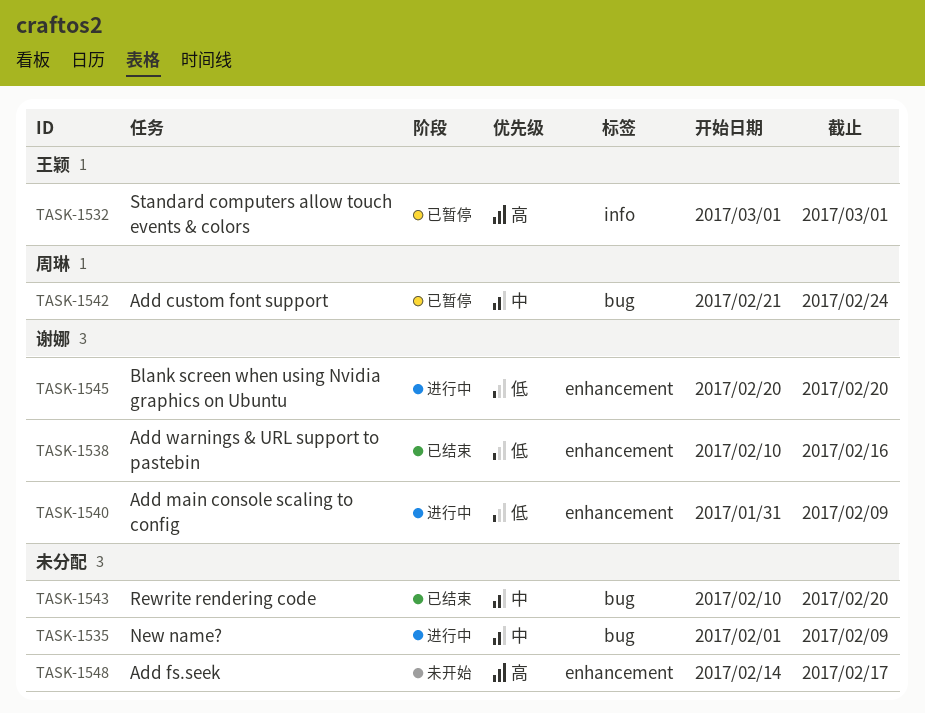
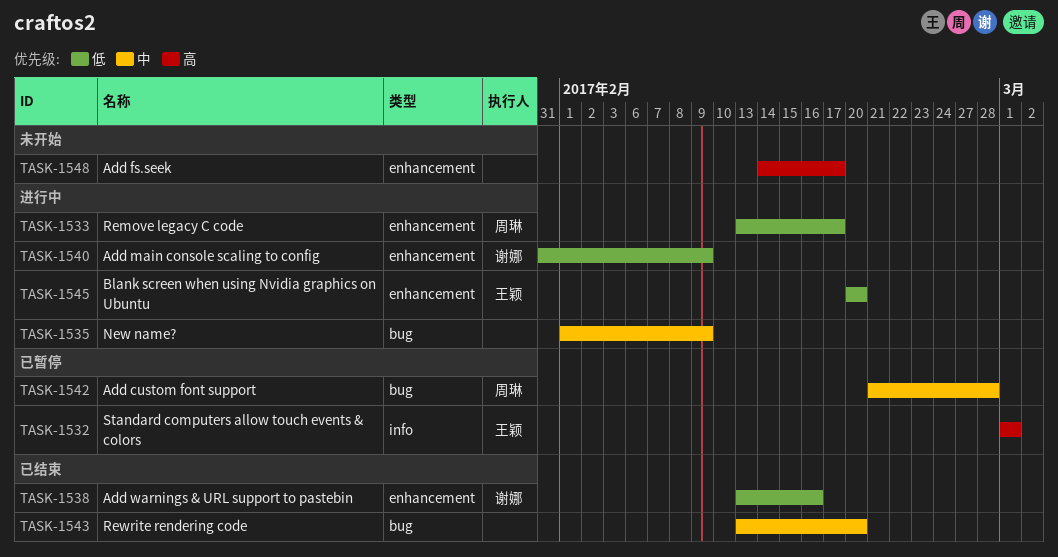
TASK-1533: none -> present
TASK-1538, start: Feb 10 -> Feb 13
TASK-1542, due: Feb 24 -> Feb 28
TASK-1543, start: Feb 10 -> Feb 13
TASK-1545, owner: 谢娜 -> 王颖

